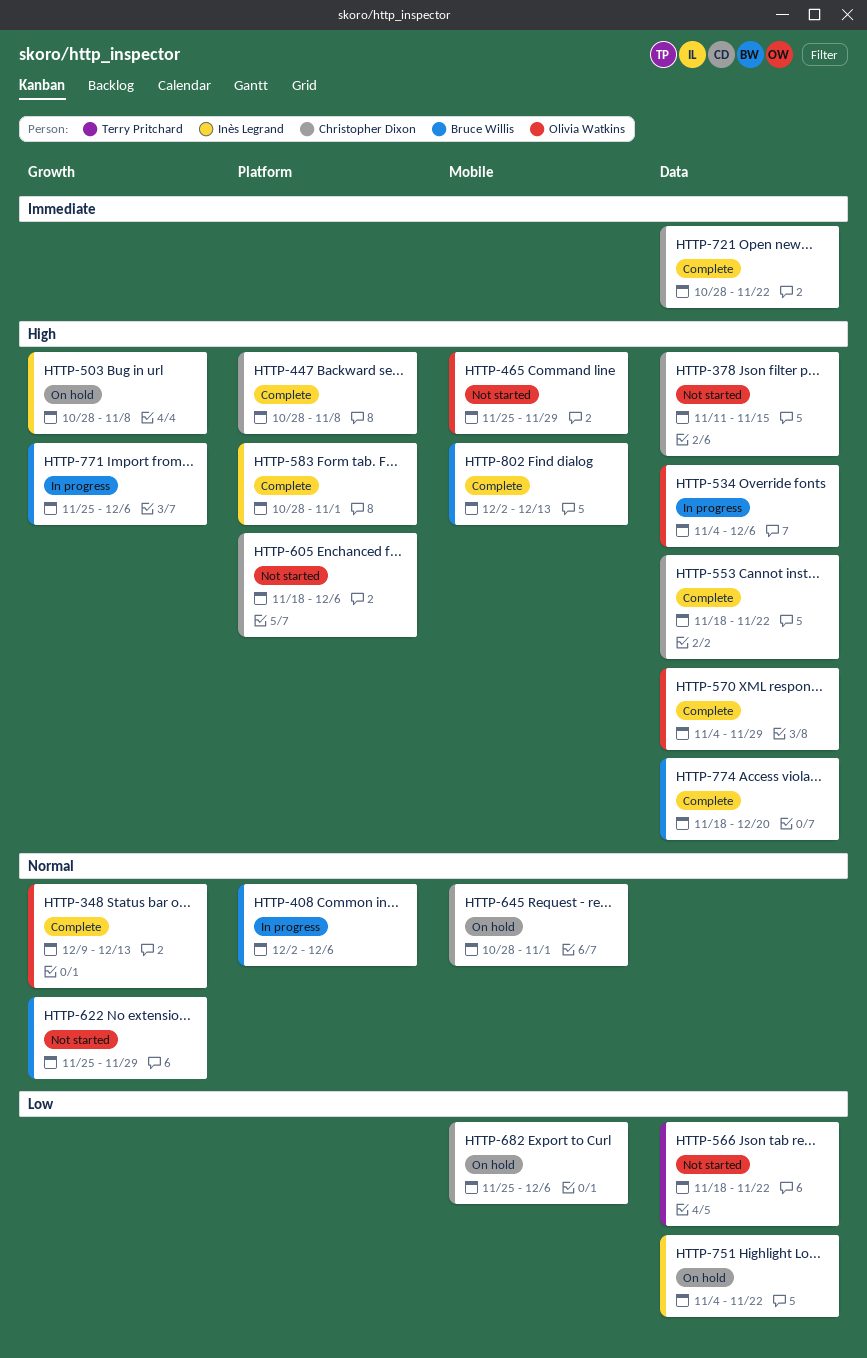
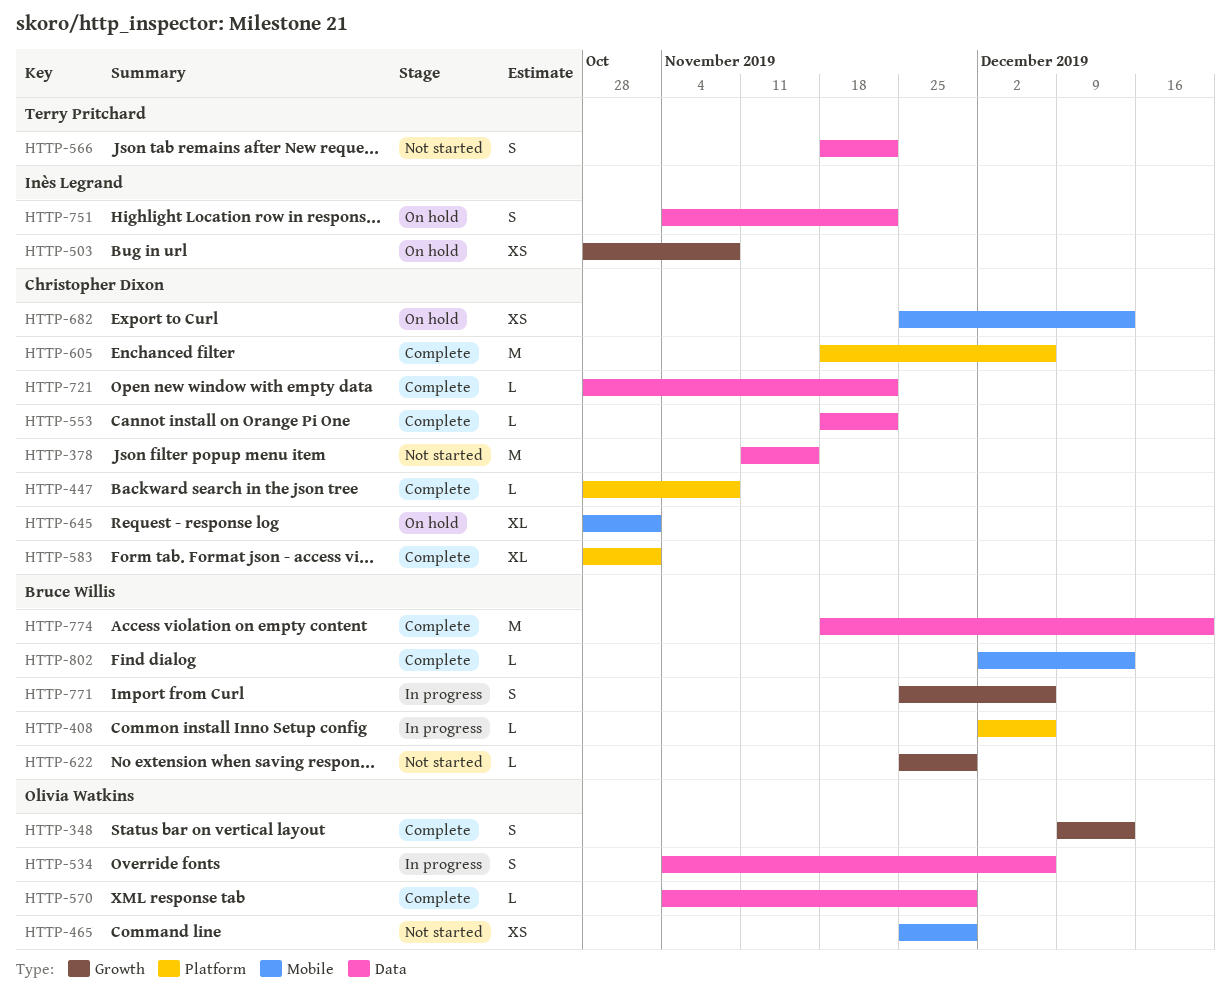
HTTP-583, owner: Inès Legrand -> Christopher Dixon
HTTP-605, status: Not started -> Complete
HTTP-682, due: Dec 6 -> Dec 13

